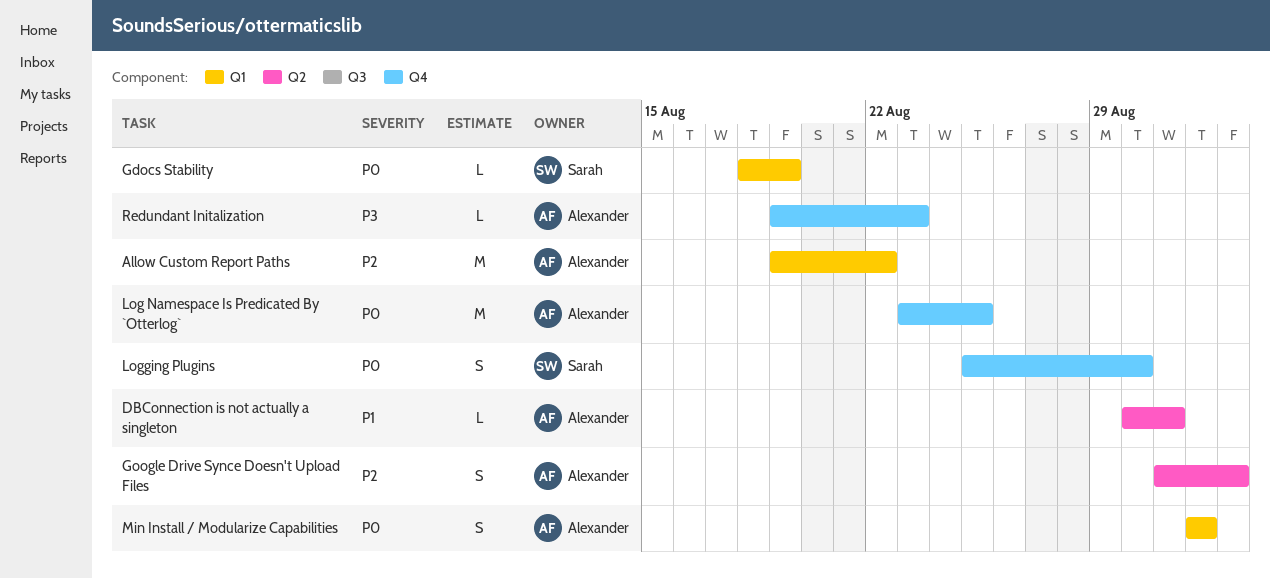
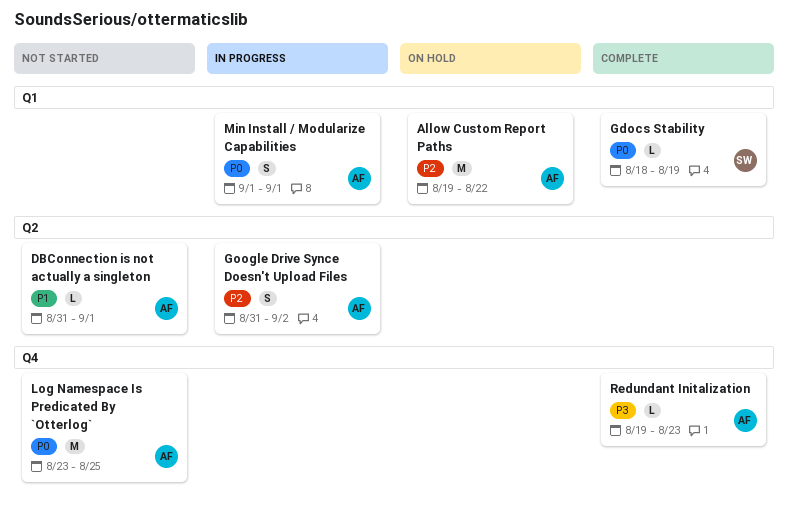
DBConnection is not actually a singleton, start: Aug 30 -> Aug 31
DBConnection is not actually a singleton, due: Aug 31 -> Sep 1
Logging Plugins: present -> none

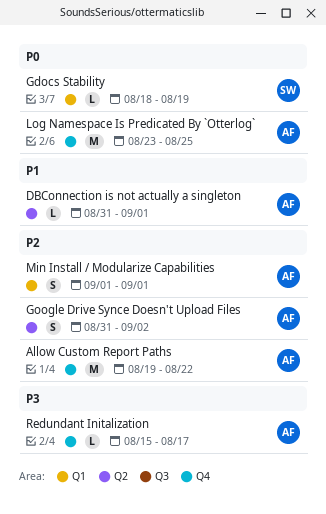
Allow Custom Report Paths, label: Q1 -> Q4
Min Install / Modularize Capabilities, priority: P0 -> P2
Redundant Initalization, start: Aug 19 -> Aug 15
Redundant Initalization, due: Aug 23 -> Aug 17

